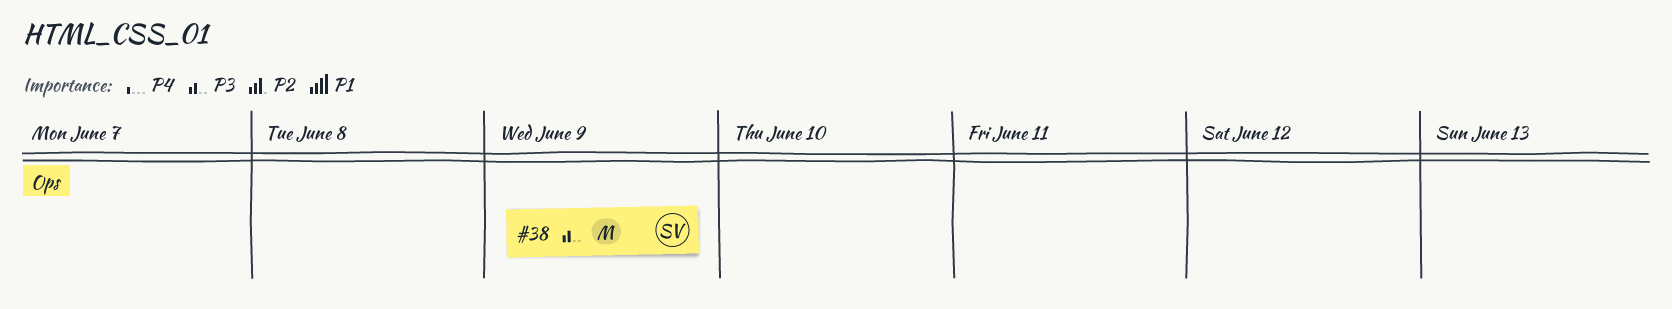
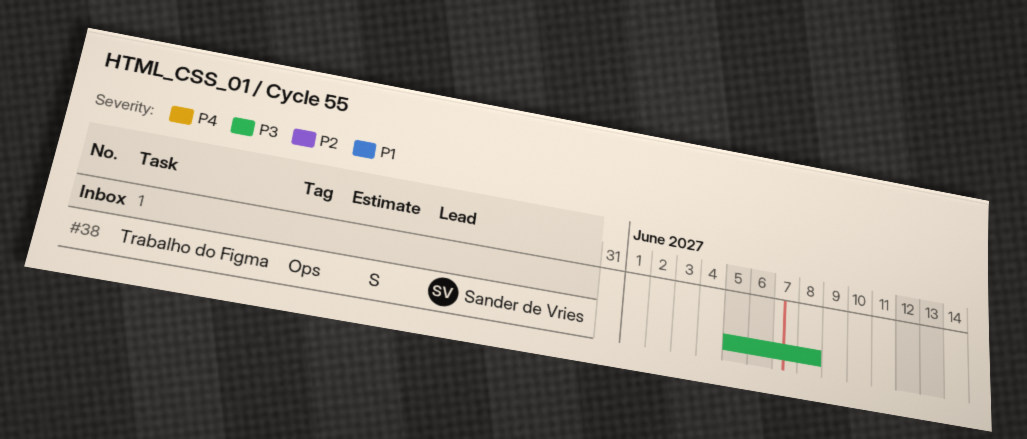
#38, estimate: M -> S
#38, due: Jun 9 -> Jun 8

